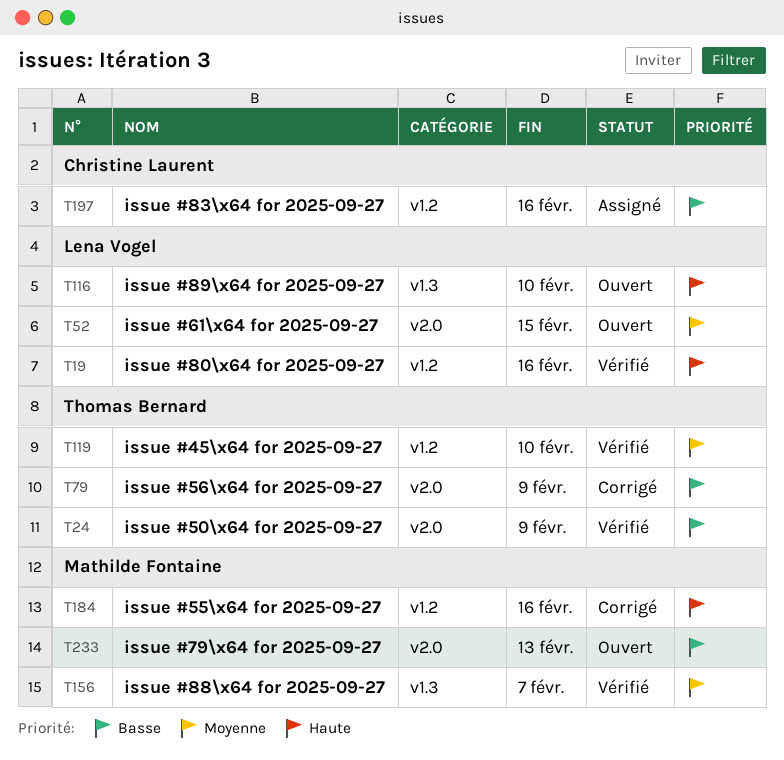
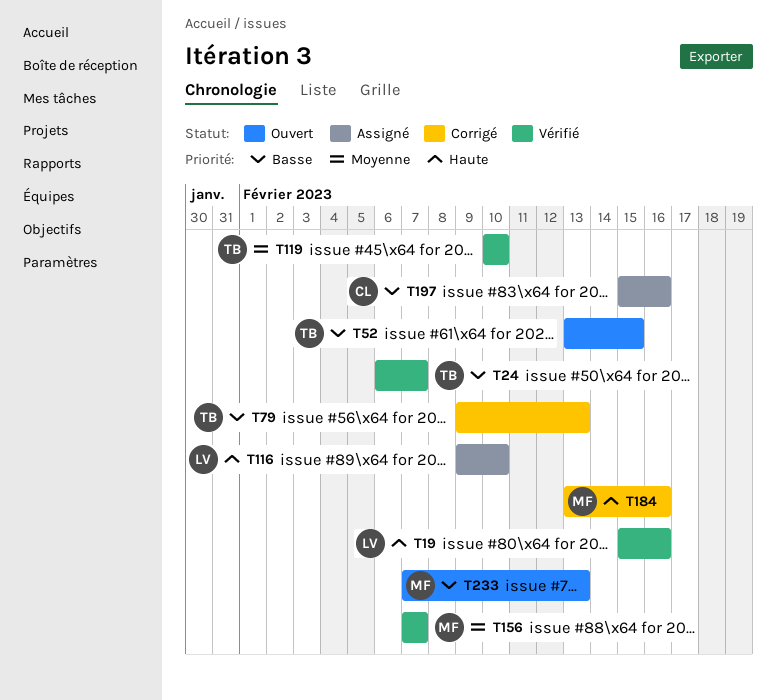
T24, due: Feb 9 -> Feb 7
T52, owner: Lena Vogel -> Thomas Bernard
T52, priority: Moyenne -> Basse
T79, due: Feb 9 -> Feb 13
T116, status: Ouvert -> Assigné

